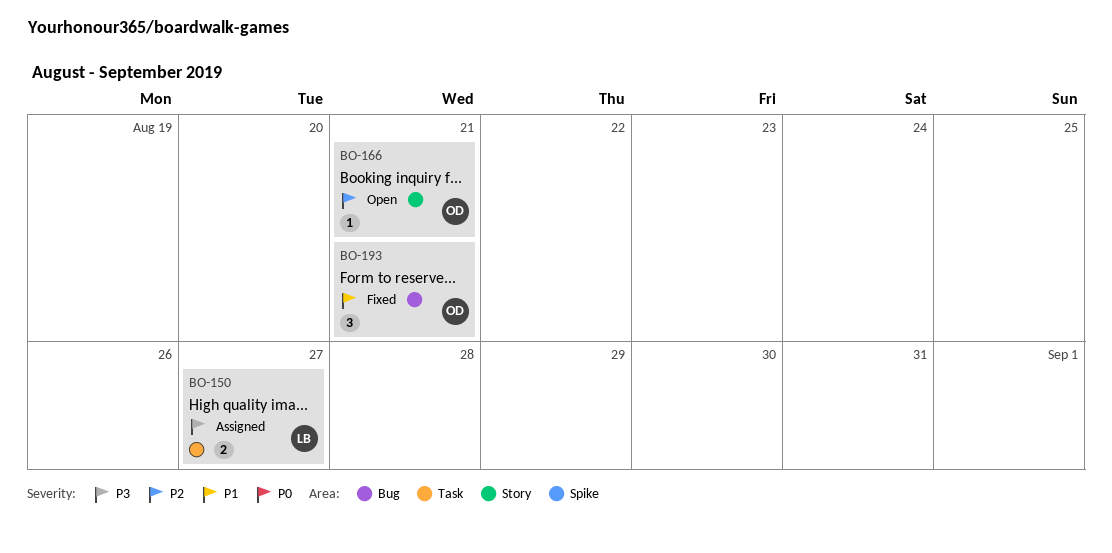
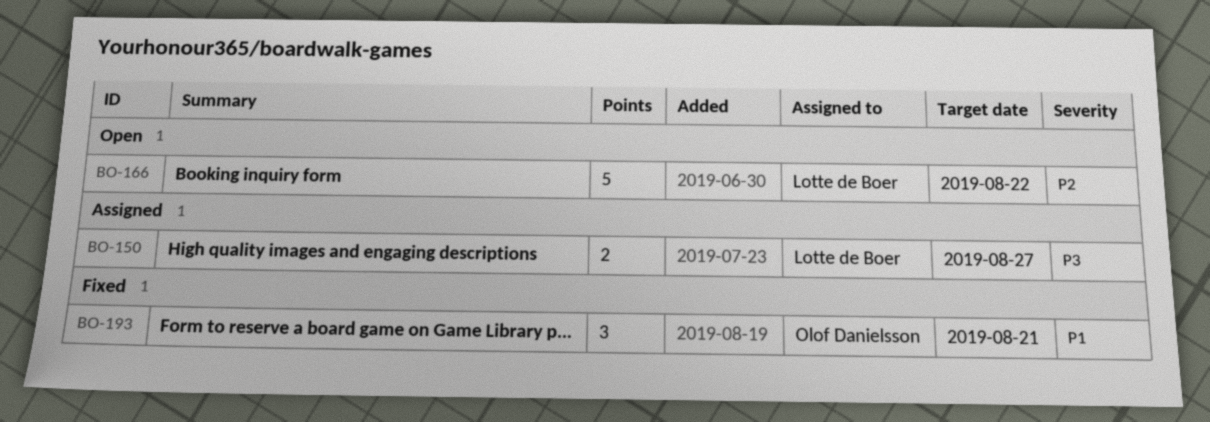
BO-166, owner: Olof Danielsson -> Lotte de Boer
BO-166, estimate: 1 -> 5
BO-166, due: Aug 21 -> Aug 22

